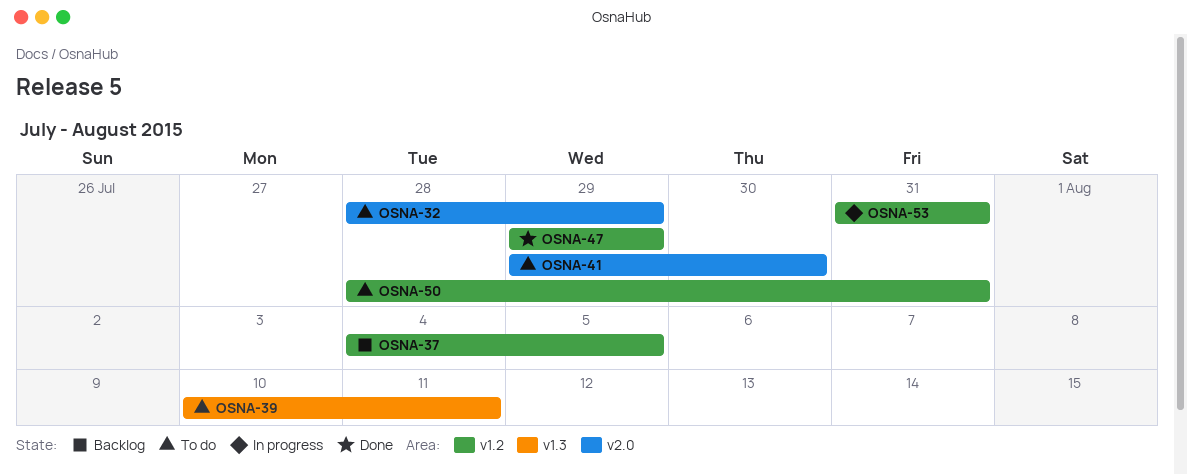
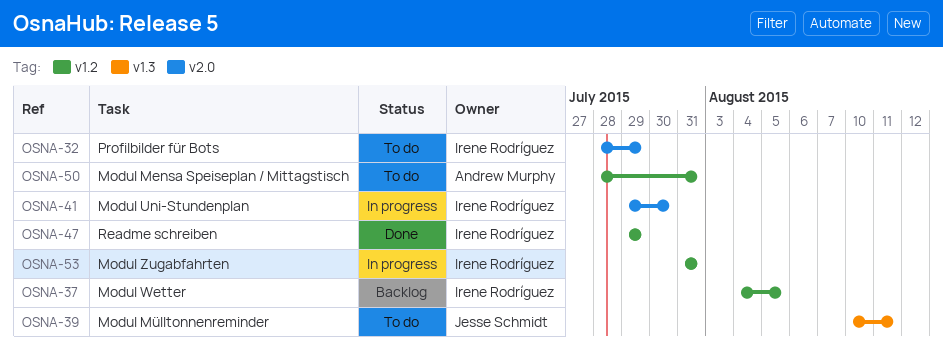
OSNA-41, status: To do -> In progress

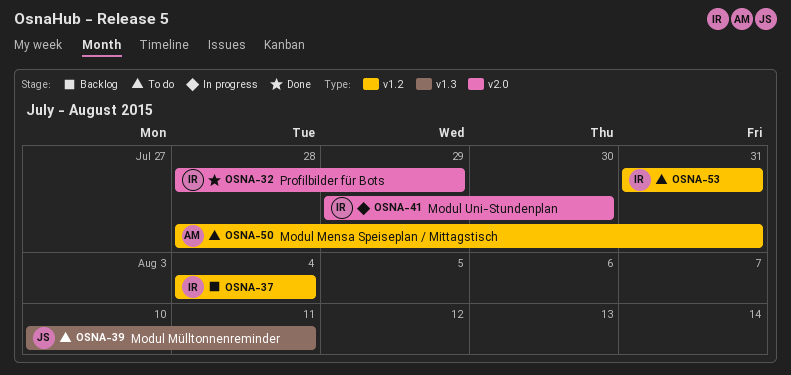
OSNA-32, status: To do -> Done
OSNA-37, due: Aug 5 -> Aug 4
OSNA-47: present -> none
OSNA-53, status: In progress -> To do

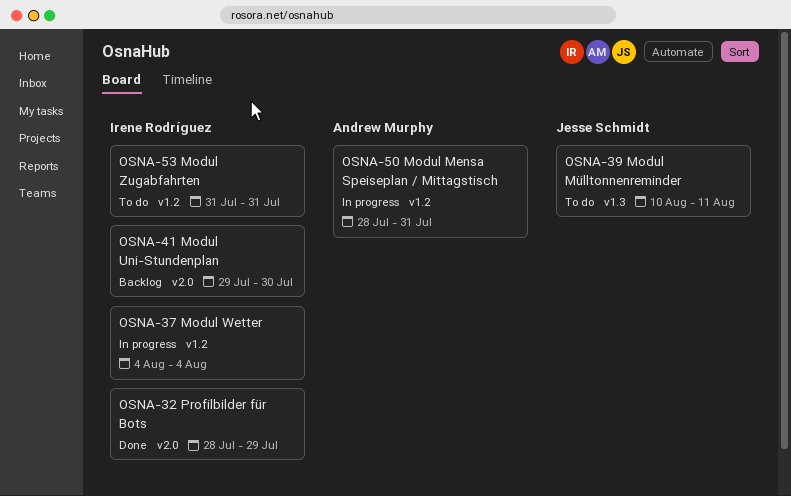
OSNA-37, status: Backlog -> In progress
OSNA-41, status: In progress -> Backlog
OSNA-50, status: To do -> In progress

